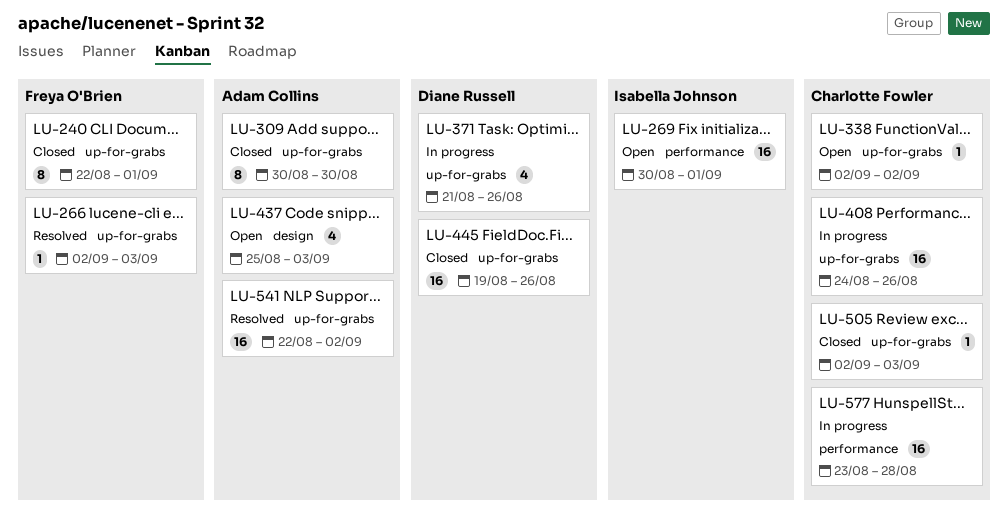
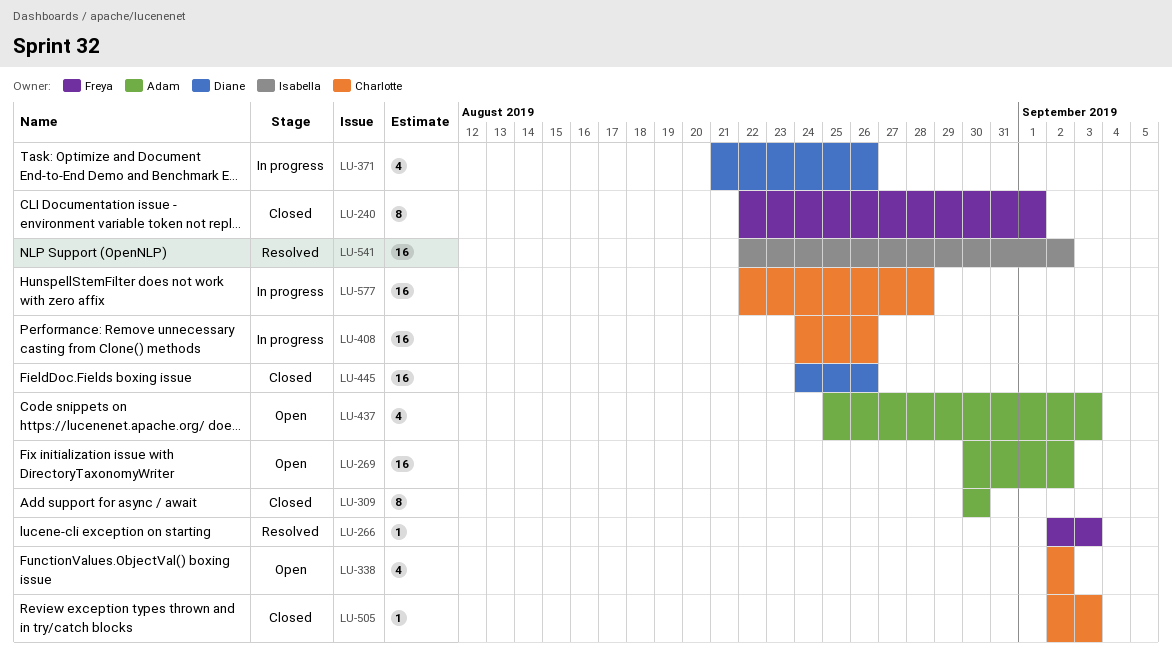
LU-269, owner: Isabella Johnson -> Adam Collins
LU-269, due: Sep 1 -> Sep 2
LU-338, estimate: 1 -> 4
LU-445, start: Aug 19 -> Aug 24
LU-541, owner: Adam Collins -> Isabella Johnson
LU-577, start: Aug 23 -> Aug 22

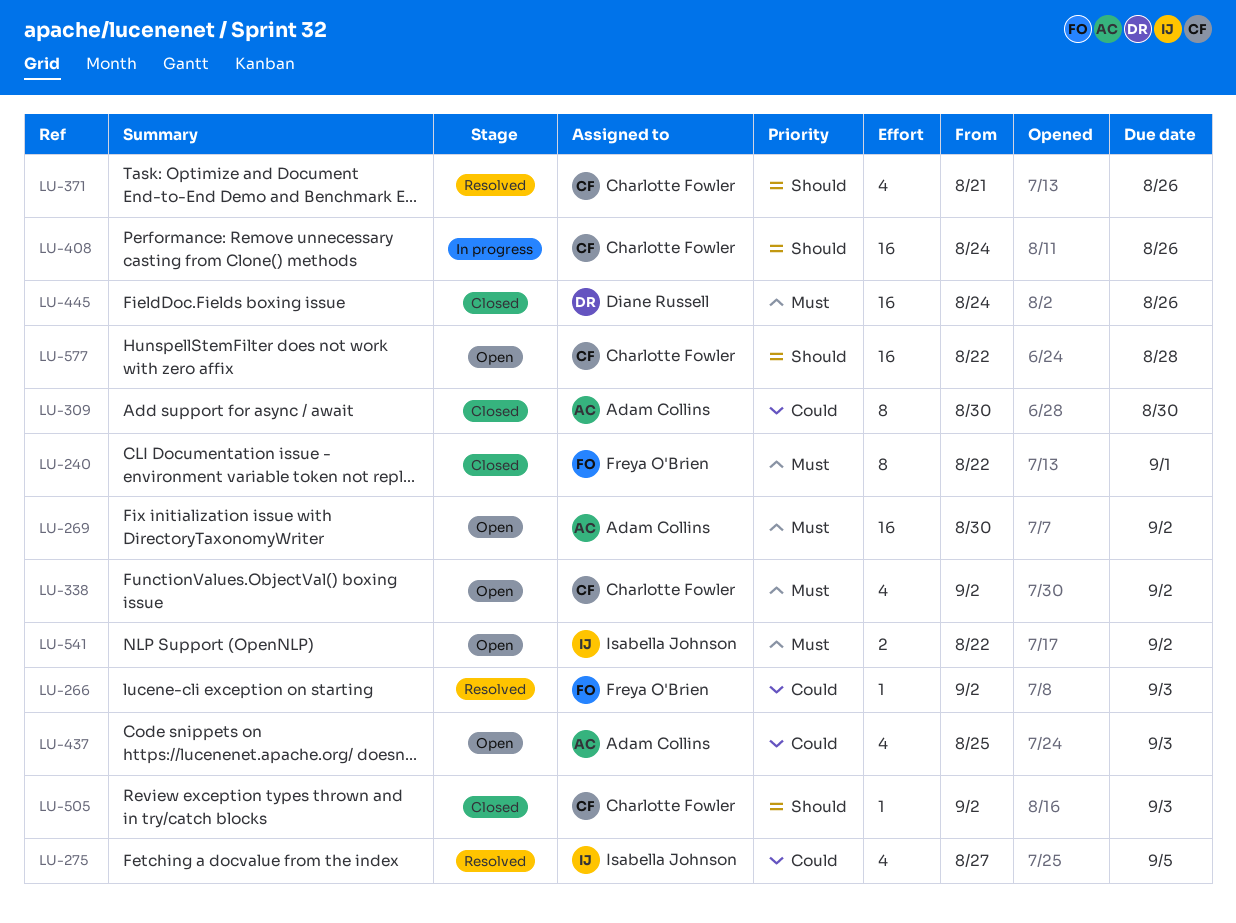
LU-275: none -> present
LU-371, status: In progress -> Resolved
LU-371, owner: Diane Russell -> Charlotte Fowler
LU-541, status: Resolved -> Open
LU-541, estimate: 16 -> 2
LU-577, status: In progress -> Open

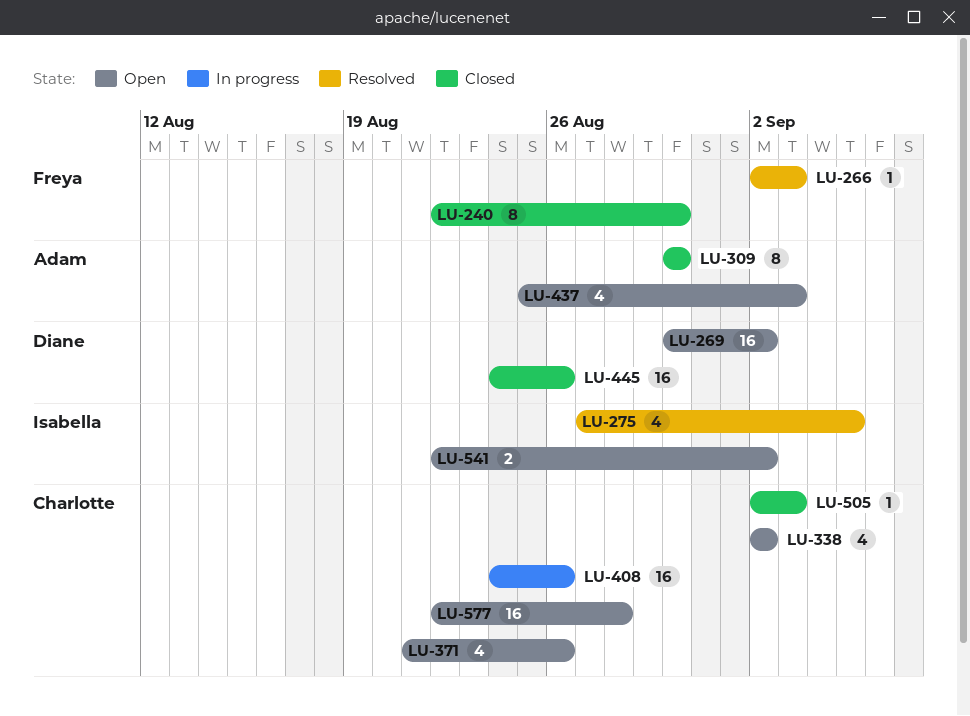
LU-240, due: Sep 1 -> Aug 30
LU-269, owner: Adam Collins -> Diane Russell
LU-371, status: Resolved -> Open

